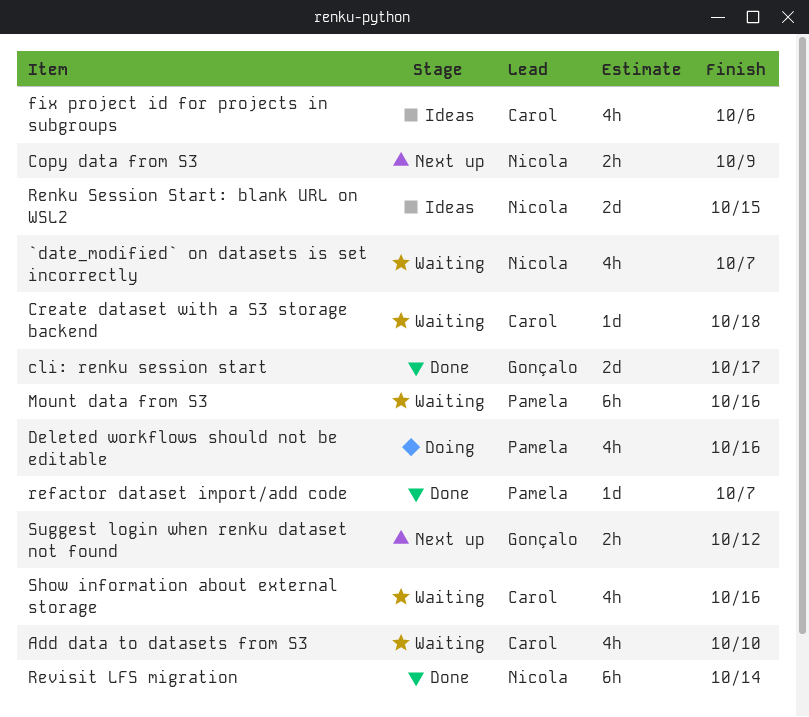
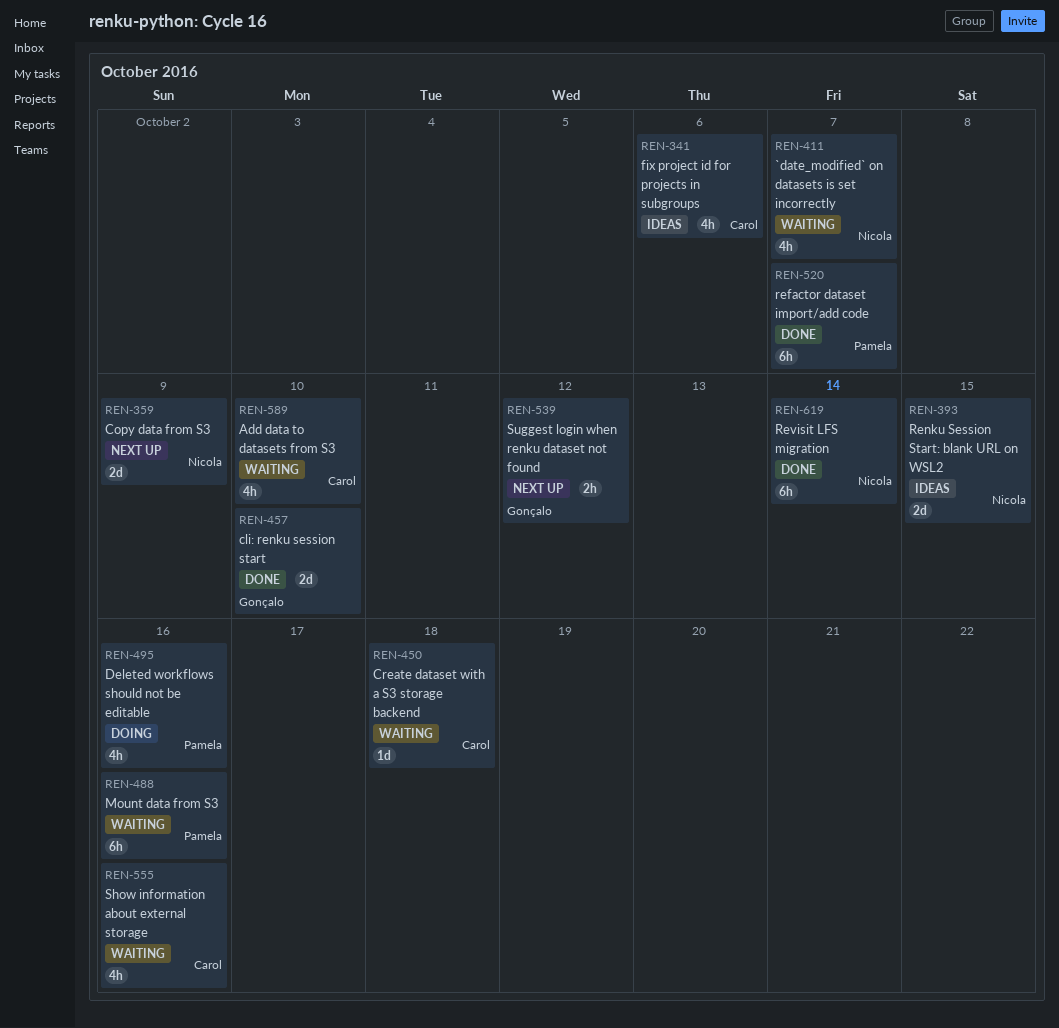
cli: renku session start, due: Oct 17 -> Oct 10
Copy data from S3, estimate: 2h -> 2d
refactor dataset import/add code, estimate: 1d -> 6h

